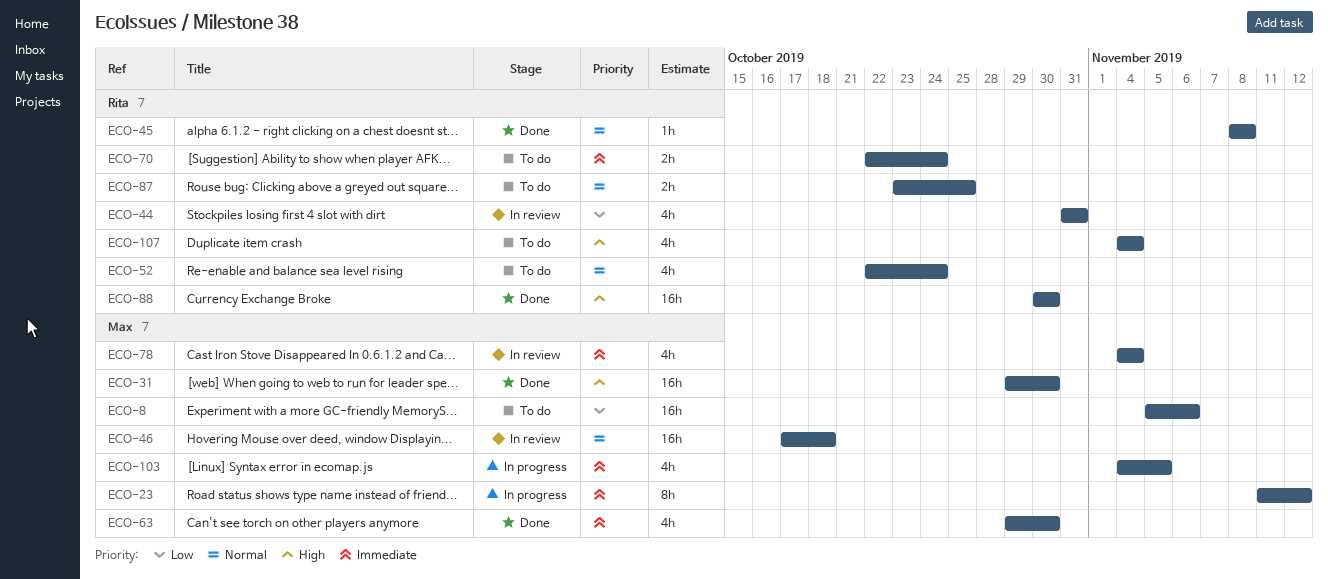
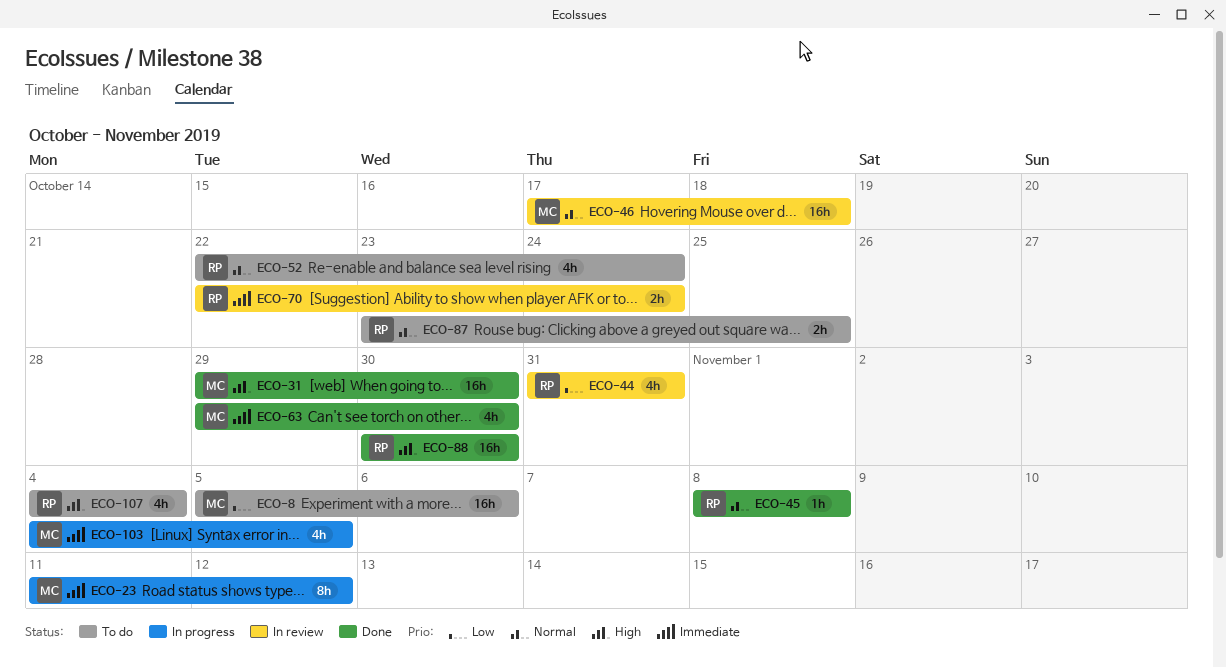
ECO-70, status: To do -> In review
ECO-78: present -> none

